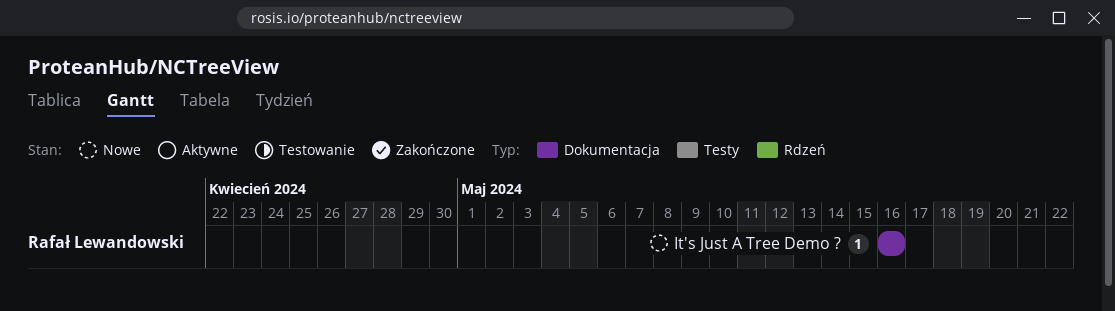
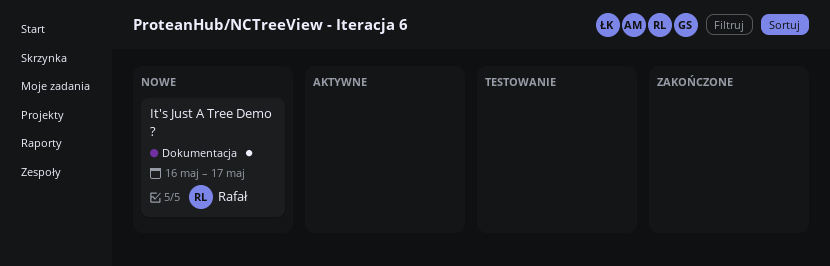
It's Just A Tree Demo ?, due: May 16 -> May 17

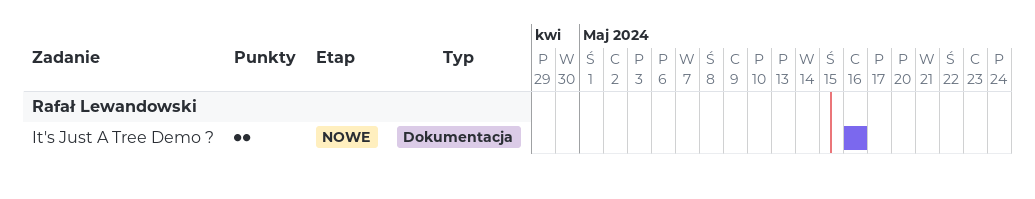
It's Just A Tree Demo ?, estimate: 1 -> 2
It's Just A Tree Demo ?, due: May 17 -> May 16

